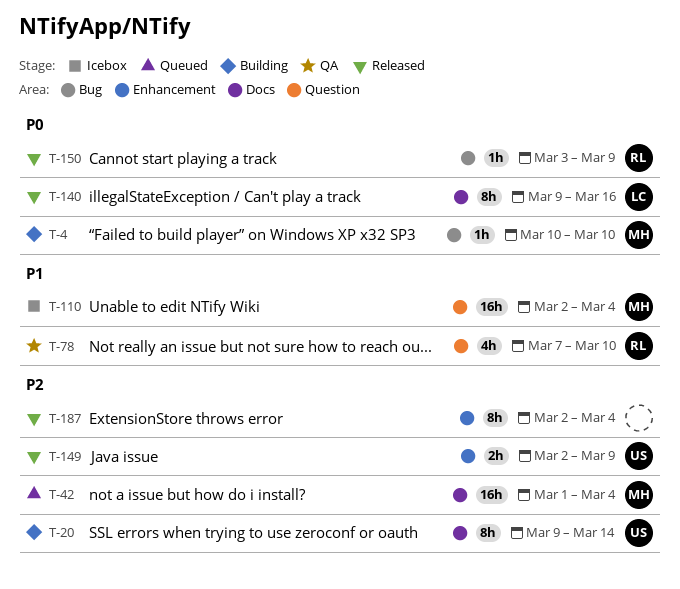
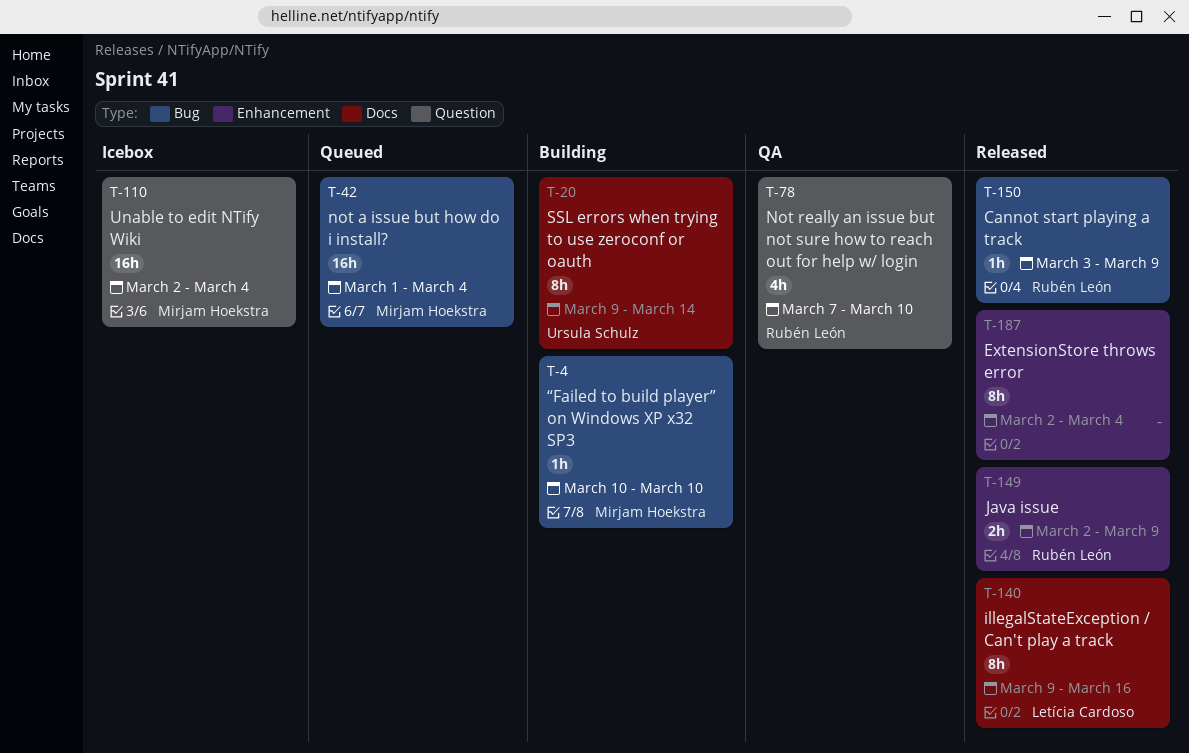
T-42, label: Docs -> Bug
T-149, owner: Ursula Schulz -> Rubén León

